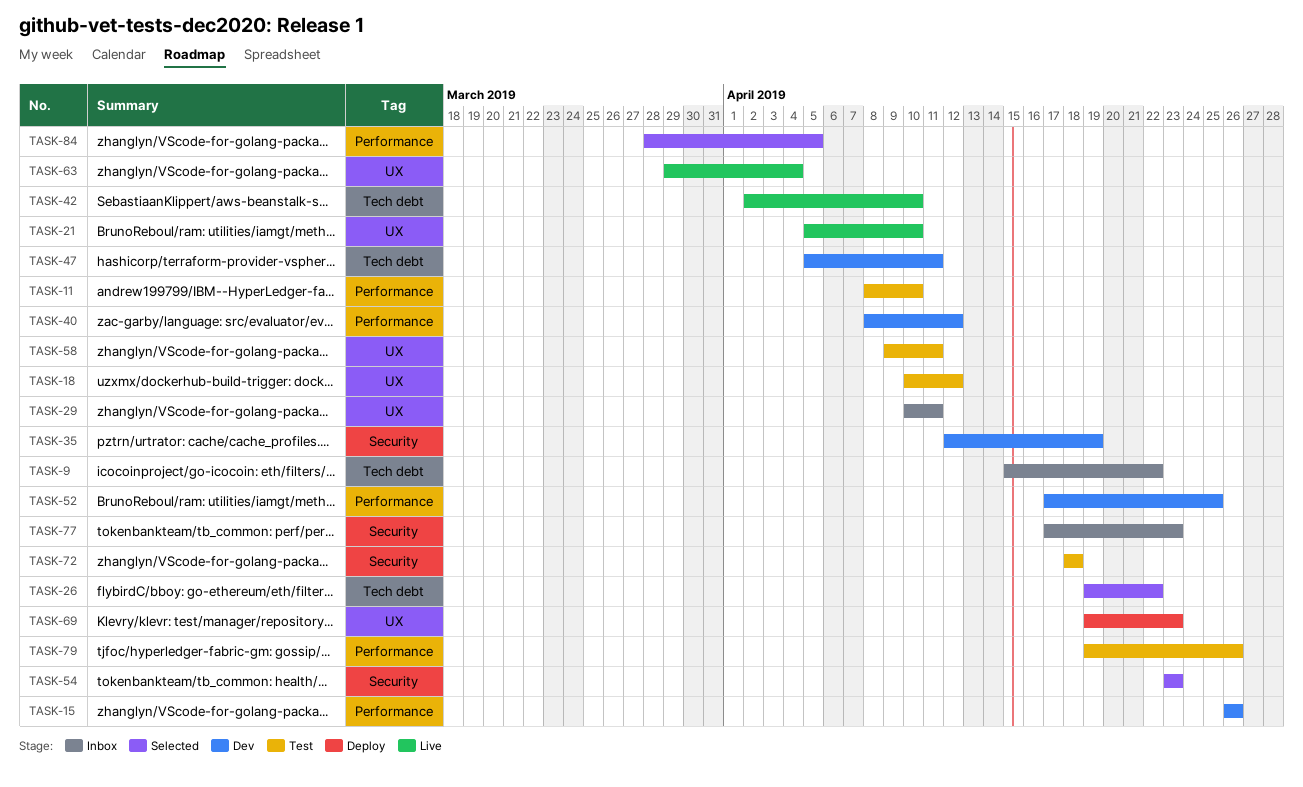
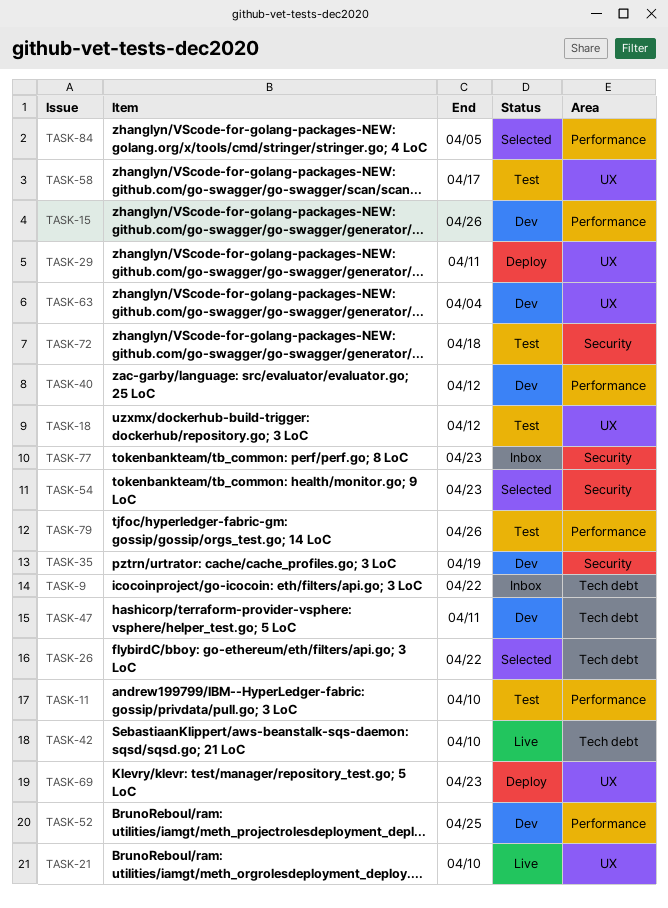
TASK-29, status: Inbox -> Deploy
TASK-58, due: Apr 11 -> Apr 17
TASK-63, status: Live -> Dev

